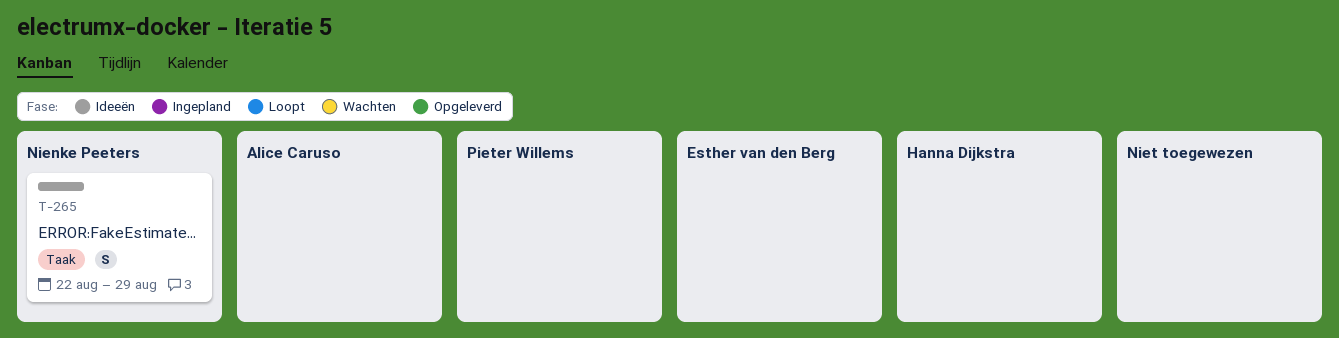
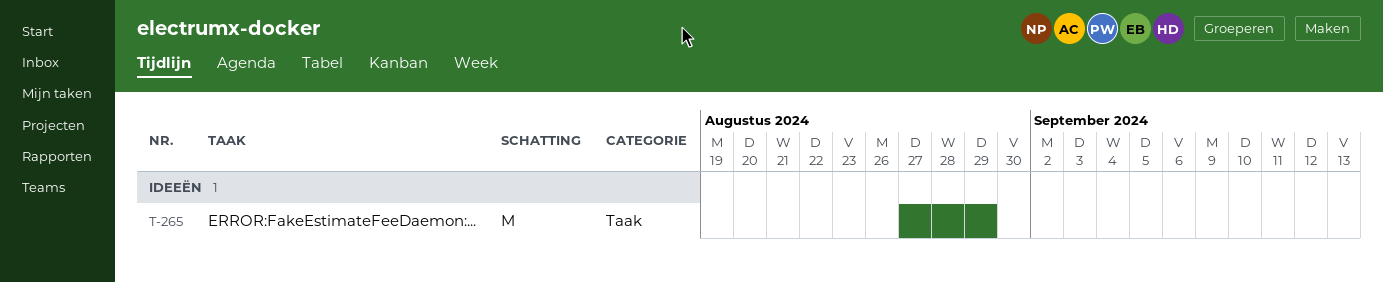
T-265, estimate: S -> M
T-265, start: Aug 22 -> Aug 27

